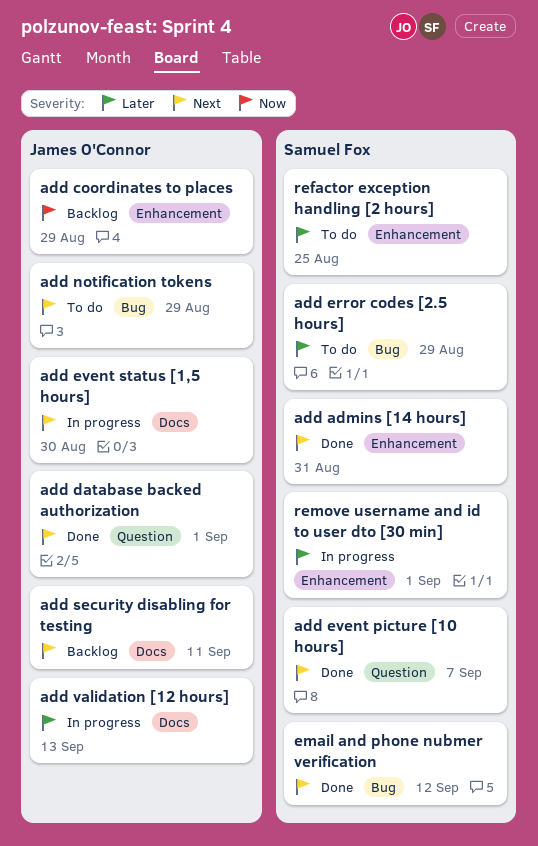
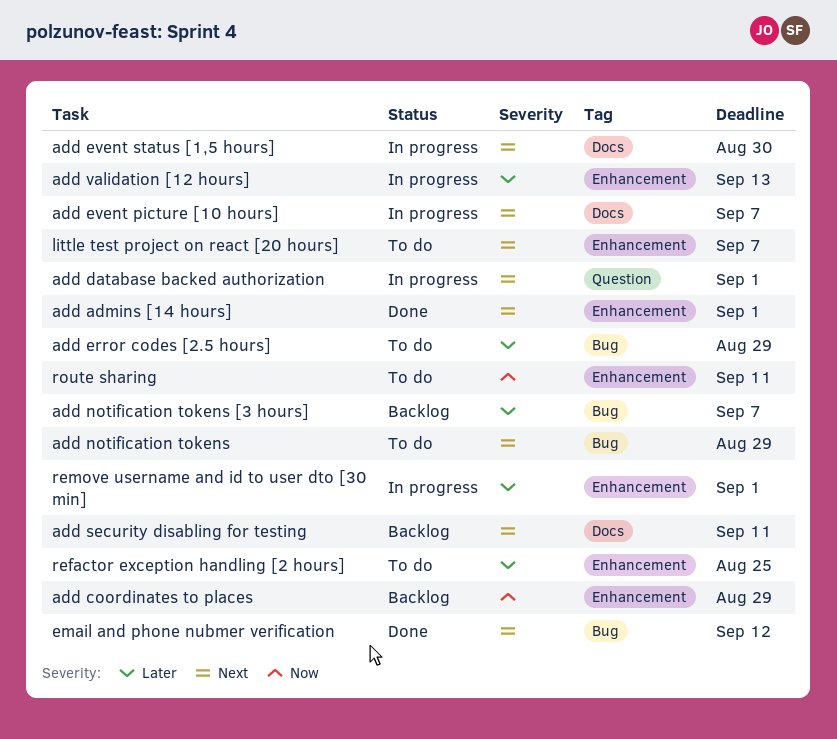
add admins [14 hours], due: Aug 31 -> Sep 1
add database backed authorization, status: Done -> In progress
add event picture [10 hours], status: Done -> In progress
add event picture [10 hours], label: Question -> Docs
add notification tokens [3 hours]: none -> present
add validation [12 hours], label: Docs -> Enhancement
little test project on react [20 hours]: none -> present
route sharing: none -> present

